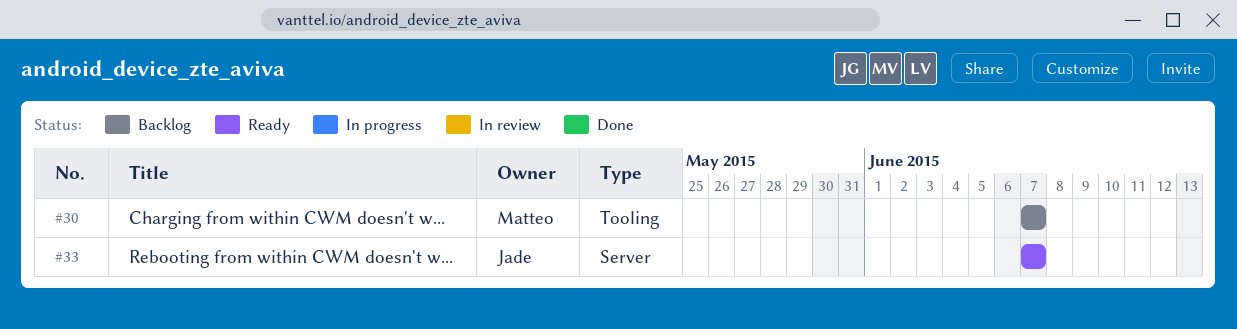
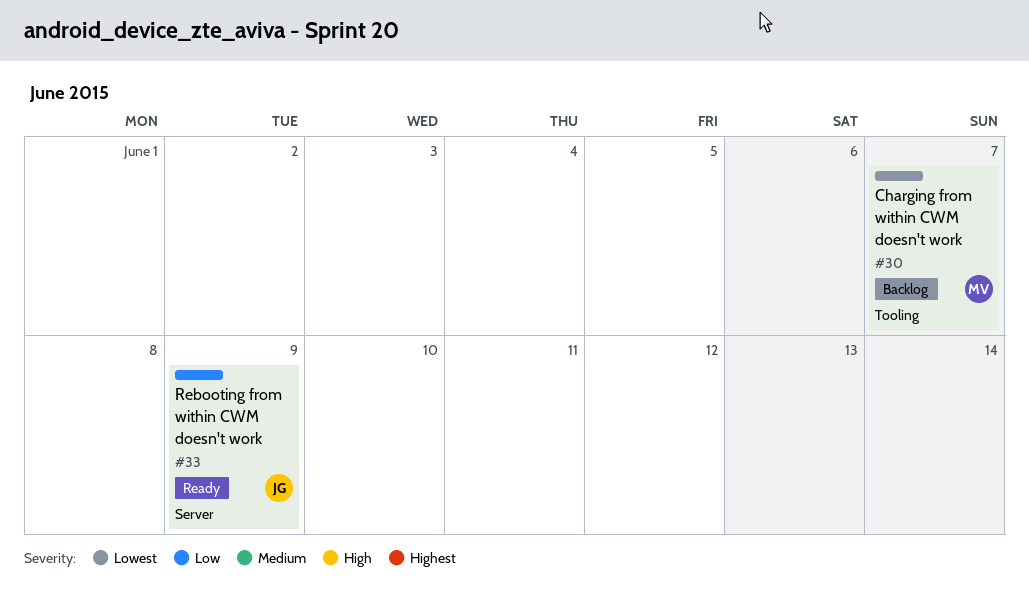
#33, due: Jun 7 -> Jun 9

